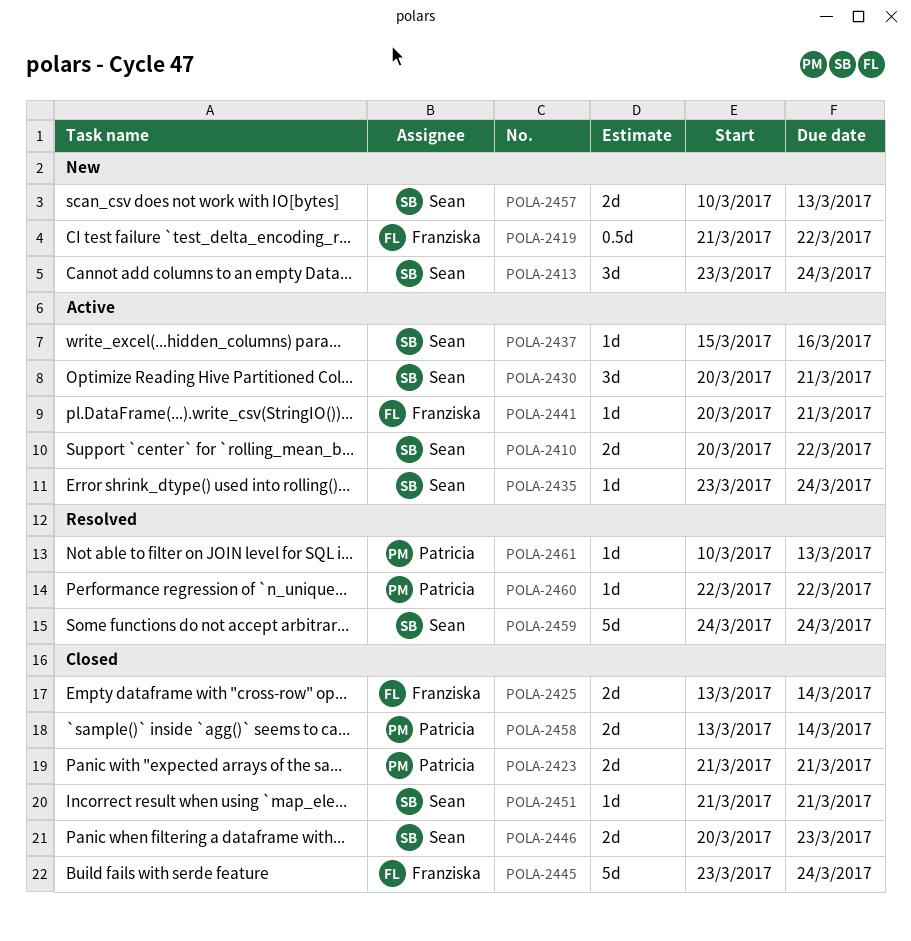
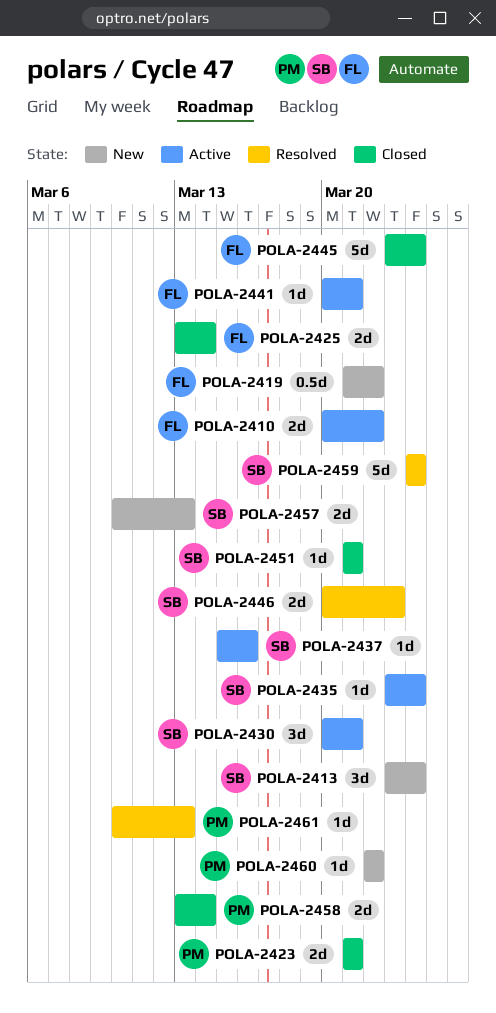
POLA-2410, owner: Sean -> Franziska
POLA-2446, status: Closed -> Resolved
POLA-2460, status: Resolved -> New

